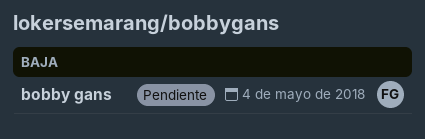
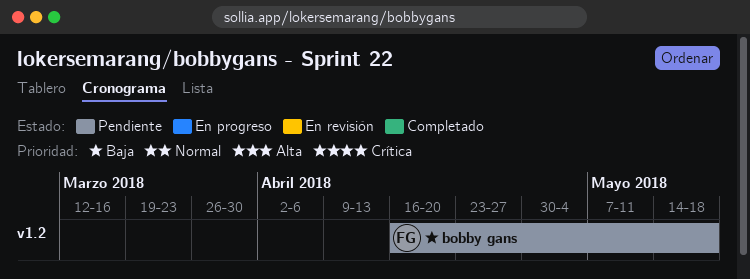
bobby gans, due: May 4 -> May 18

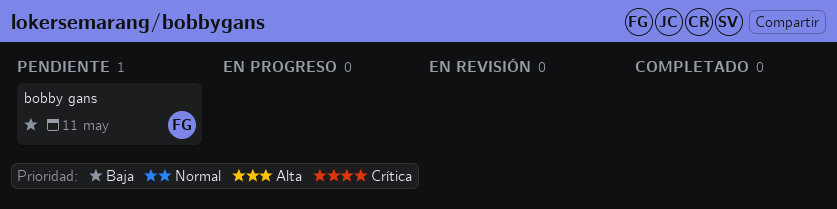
bobby gans, due: May 18 -> May 11

